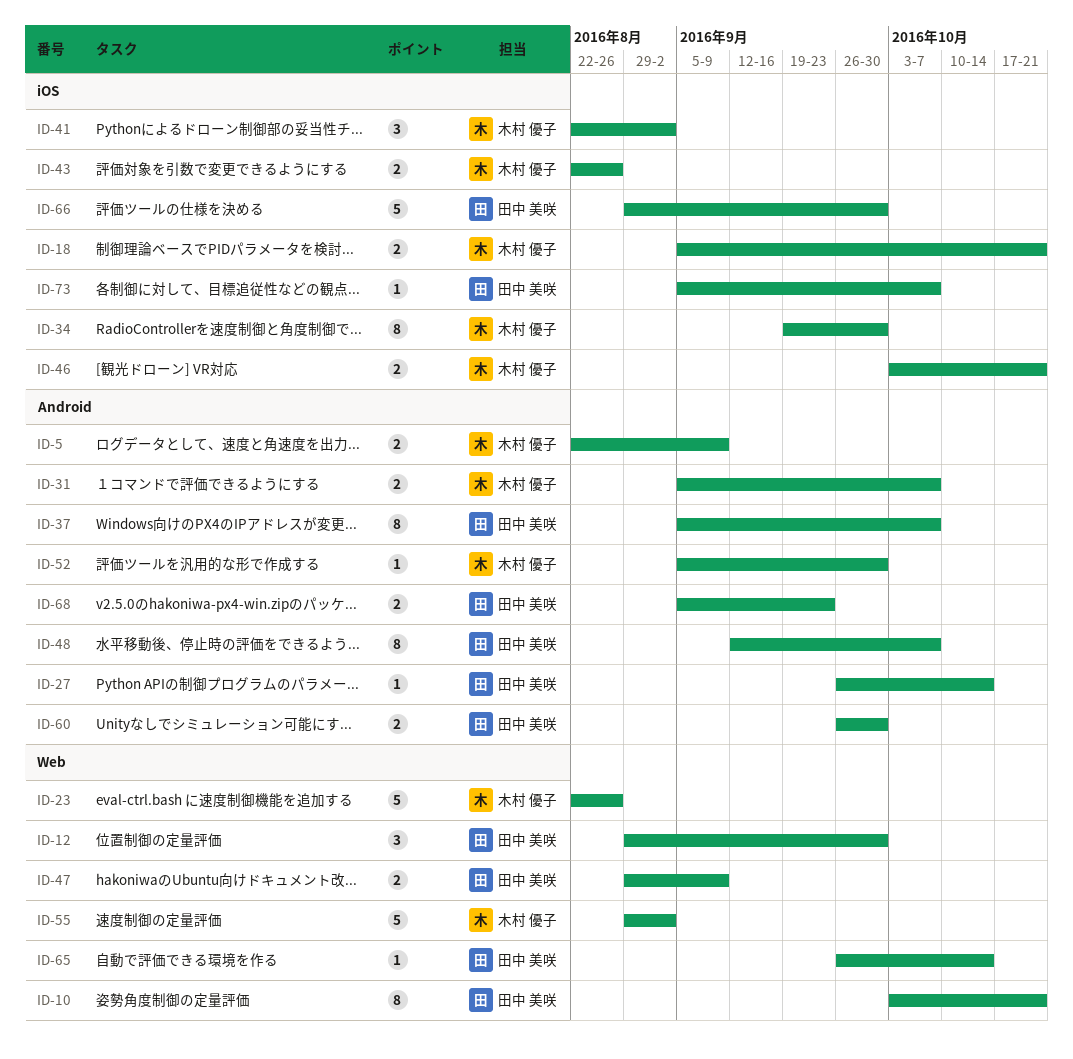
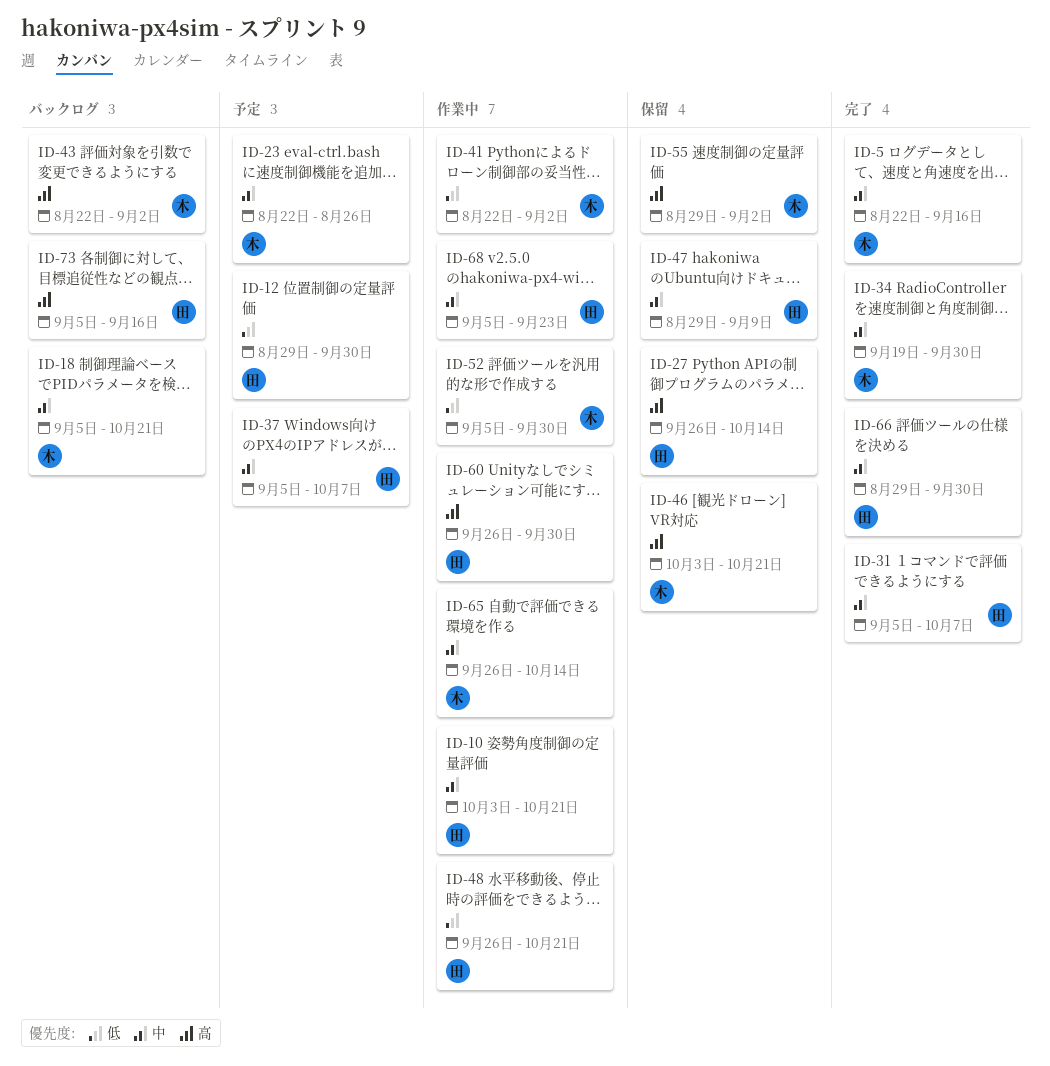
ID-5, due: Sep 9 -> Sep 16
ID-31, owner: 木村 優子 -> 田中 美咲
ID-43, due: Aug 26 -> Sep 2
ID-48, start: Sep 12 -> Sep 26
ID-48, due: Oct 7 -> Oct 21
ID-65, owner: 田中 美咲 -> 木村 優子
ID-73, due: Oct 7 -> Sep 16

